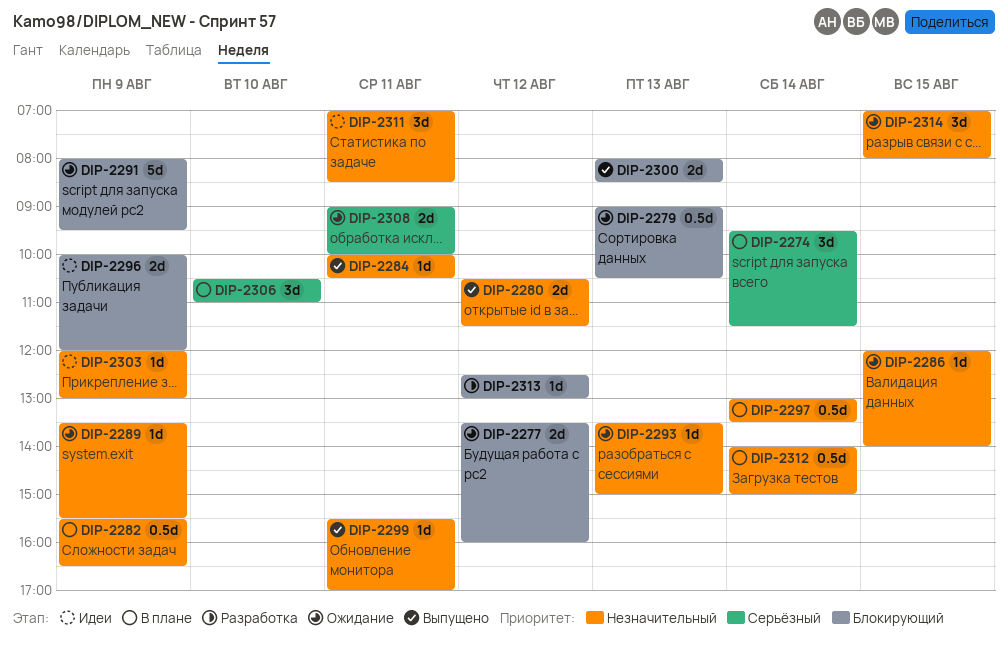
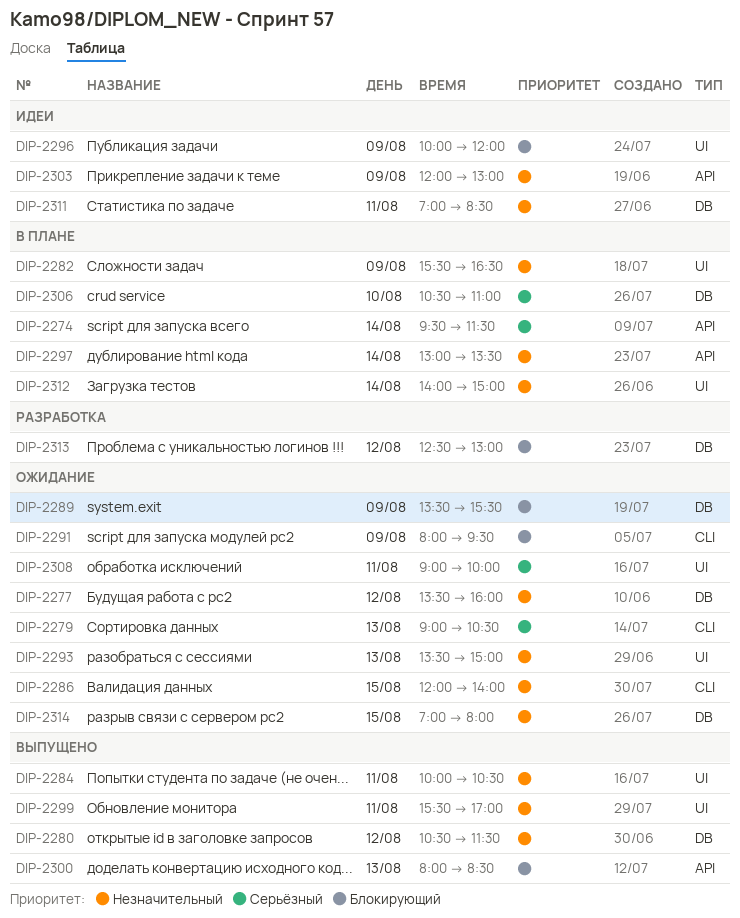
DIP-2277, priority: Блокирующий -> Незначительный
DIP-2279, priority: Блокирующий -> Серьёзный
DIP-2289, priority: Незначительный -> Блокирующий

